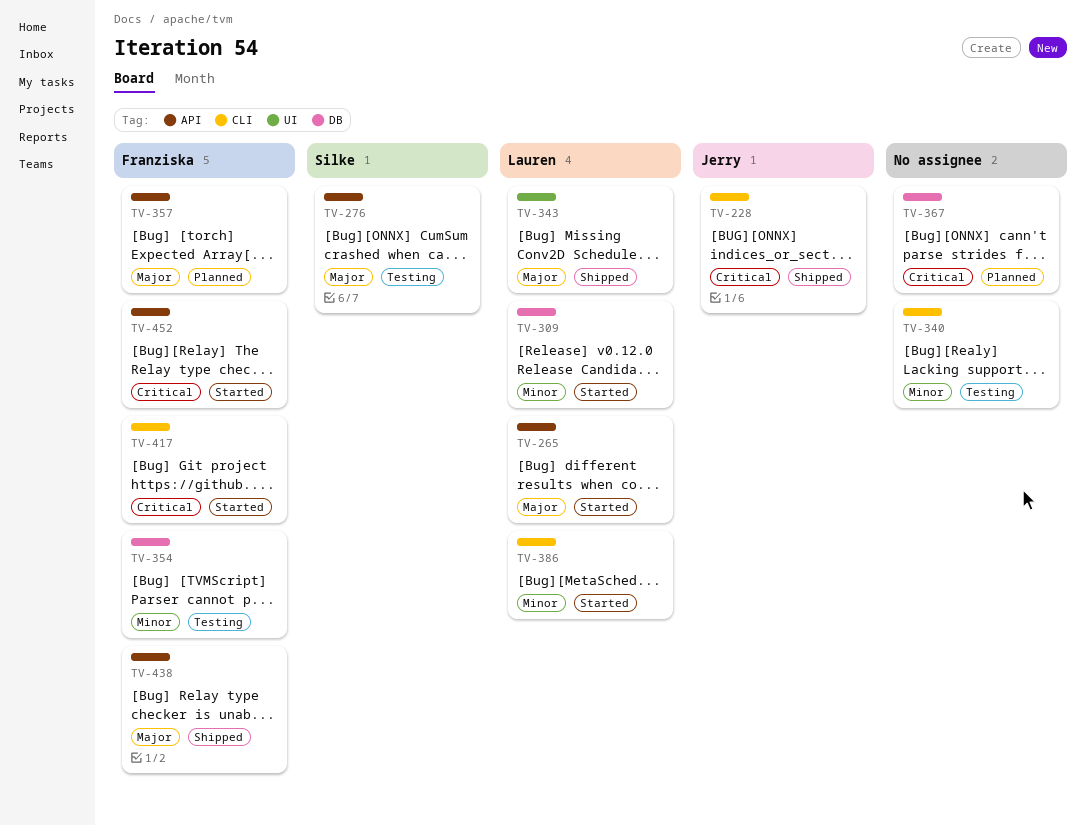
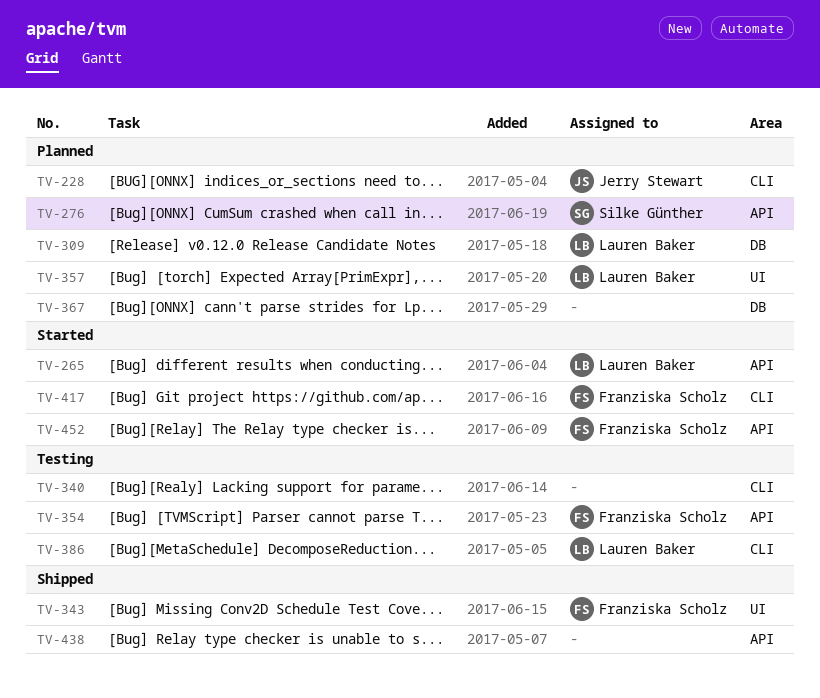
TV-228, status: Shipped -> Planned
TV-276, status: Testing -> Planned
TV-309, status: Started -> Planned
TV-343, owner: Lauren Baker -> Franziska Scholz
TV-354, label: DB -> API
TV-357, owner: Franziska Scholz -> Lauren Baker
TV-357, label: API -> UI
TV-386, status: Started -> Testing
TV-438, owner: Franziska Scholz -> none

